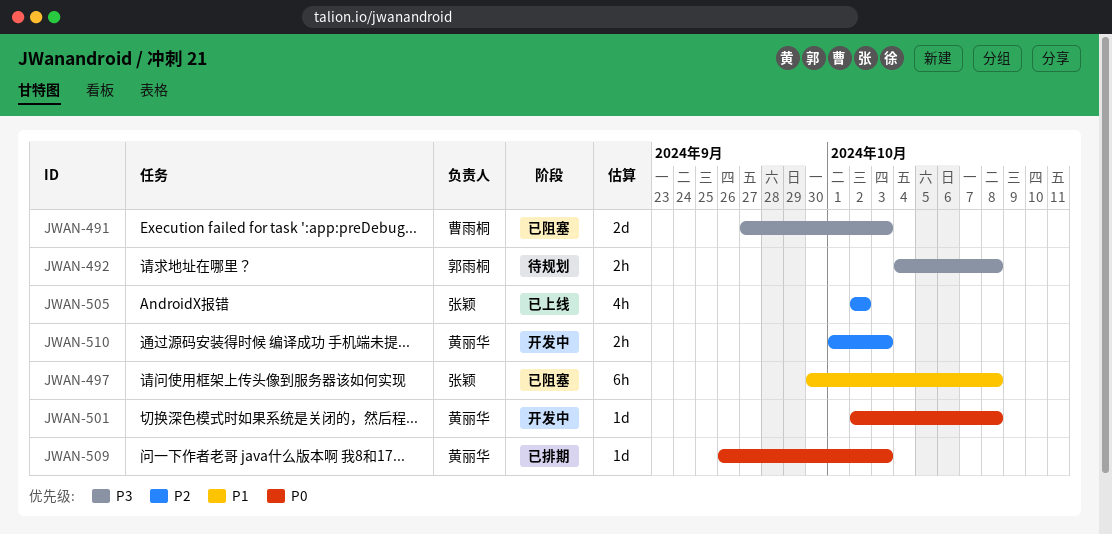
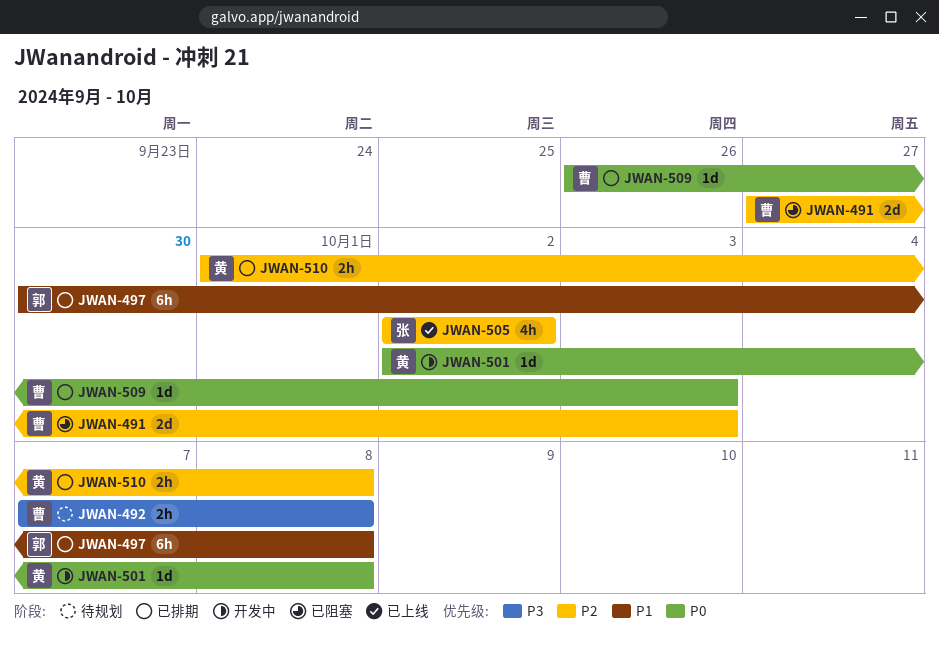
JWAN-491, priority: P3 -> P2
JWAN-492, owner: 郭雨桐 -> 曹雨桐
JWAN-492, start: Oct 4 -> Oct 7
JWAN-497, status: 已阻塞 -> 已排期
JWAN-497, owner: 张颖 -> 郭雨桐
JWAN-509, owner: 黄丽华 -> 曹雨桐
JWAN-510, status: 开发中 -> 已排期
JWAN-510, due: Oct 3 -> Oct 8

